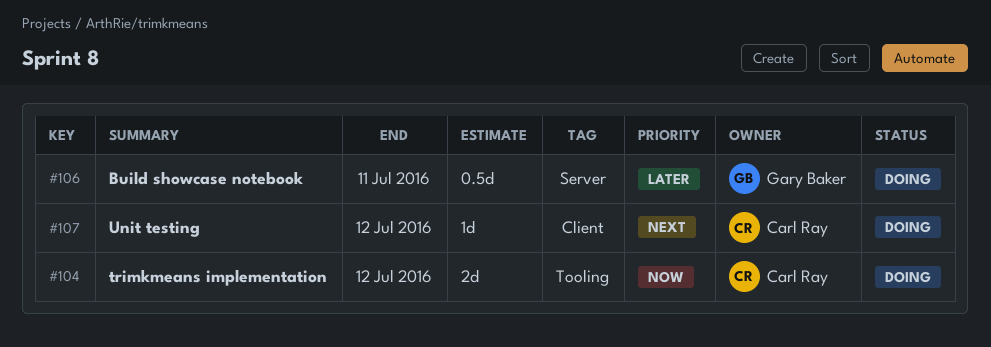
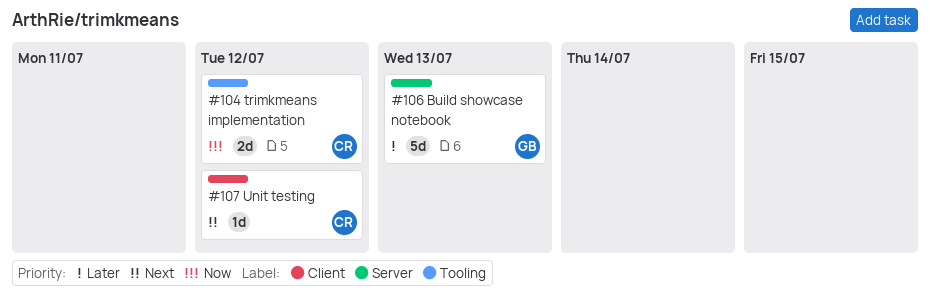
#106, estimate: 0.5d -> 5d
#106, due: Jul 11 -> Jul 13

